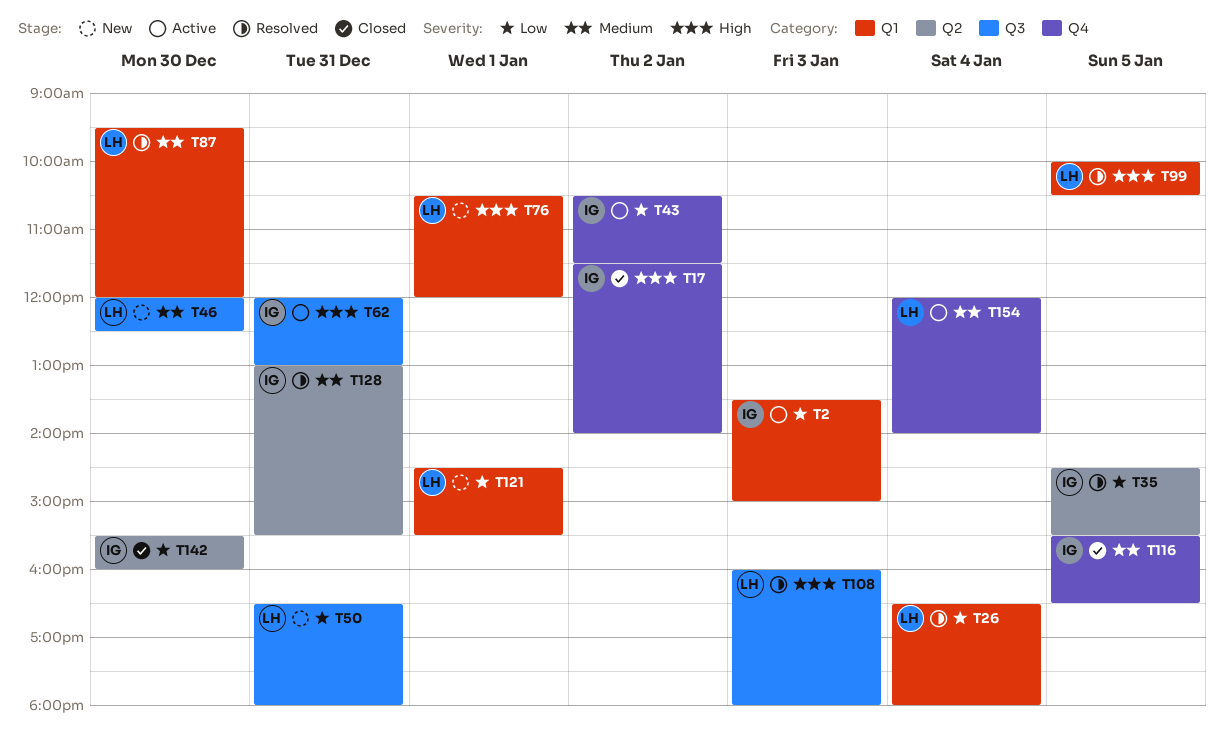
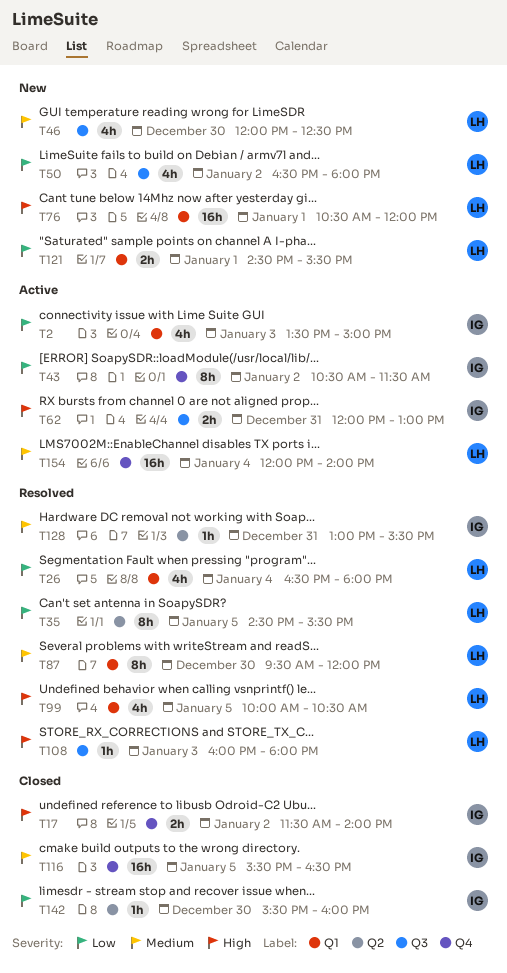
T35, owner: IG -> LH
T50, day: Dec 31 -> Jan 2

